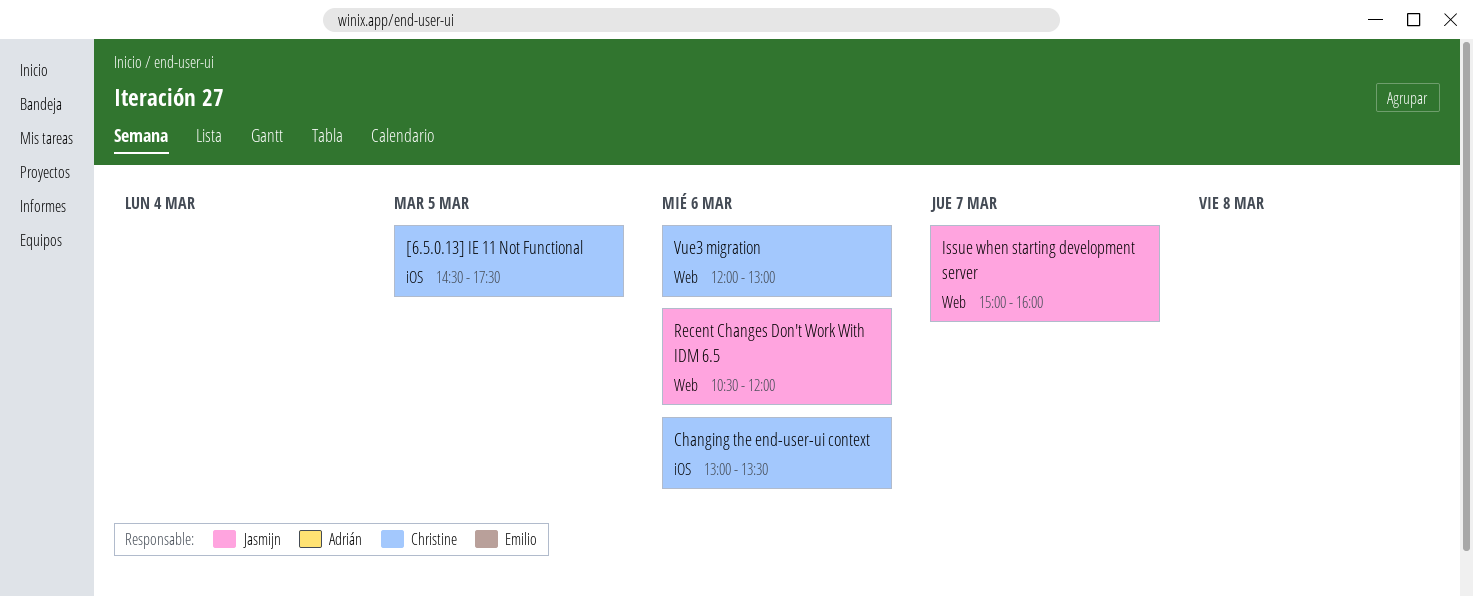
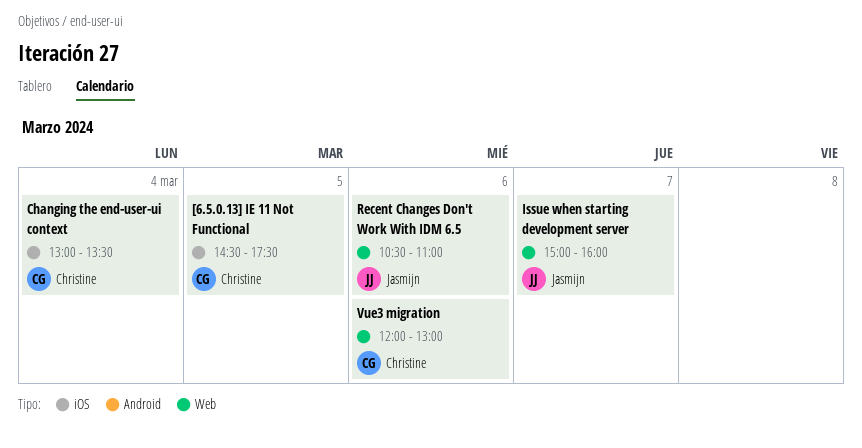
Changing the end-user-ui context, day: Mar 6 -> Mar 4
Recent Changes Don't Work With IDM 6.5, ends: 12:00 -> 11:00

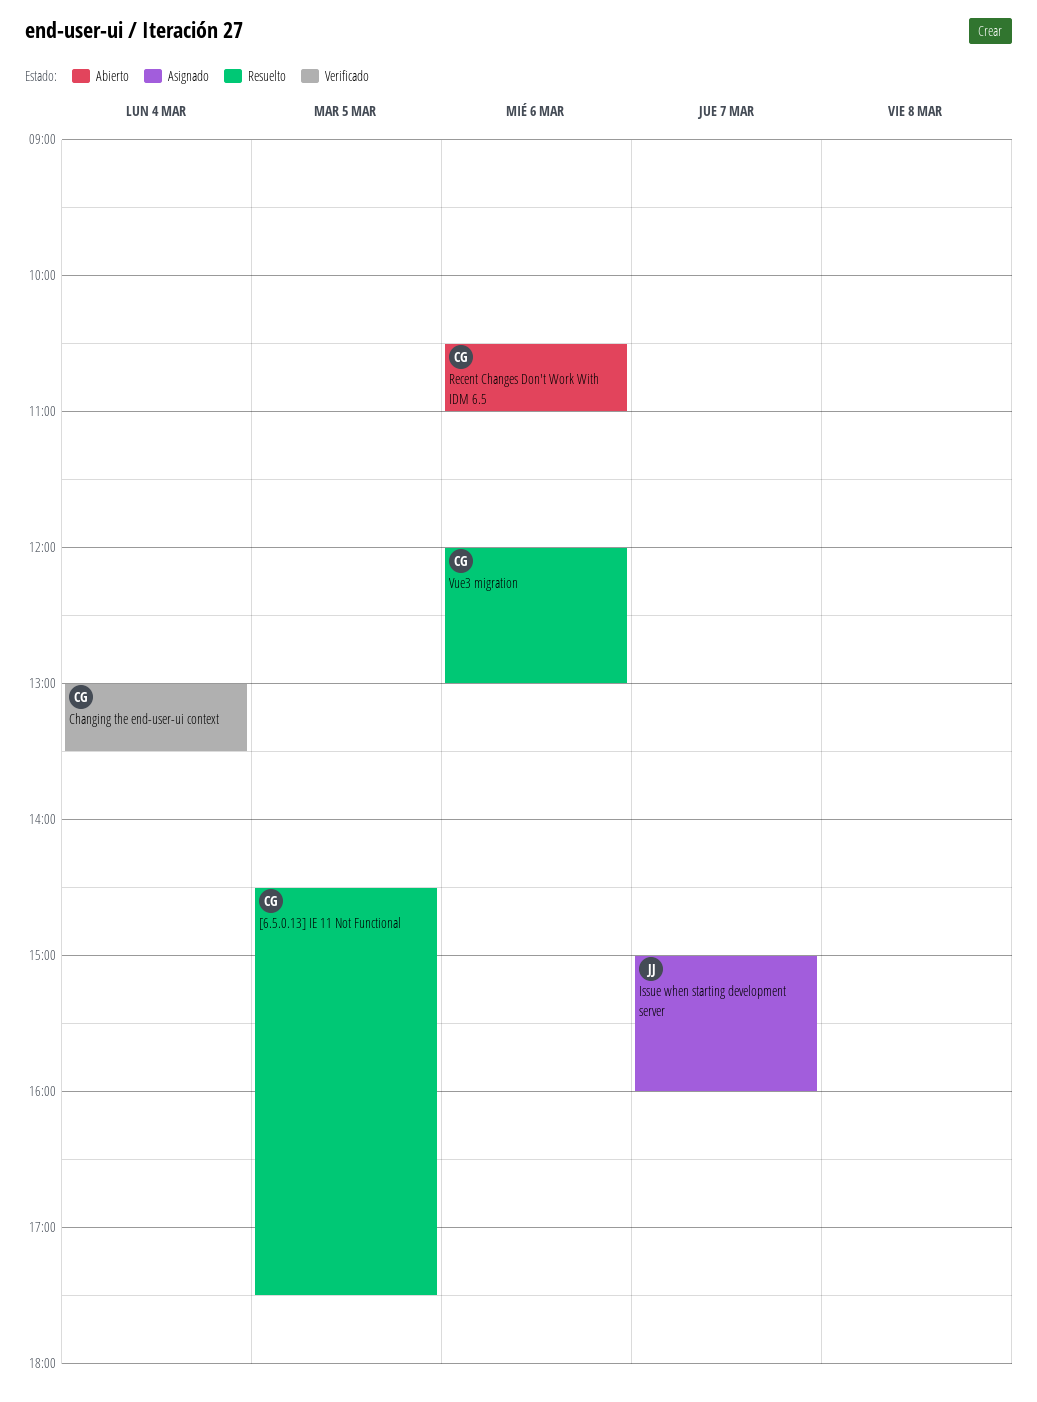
Recent Changes Don't Work With IDM 6.5, owner: Jasmijn -> Christine

